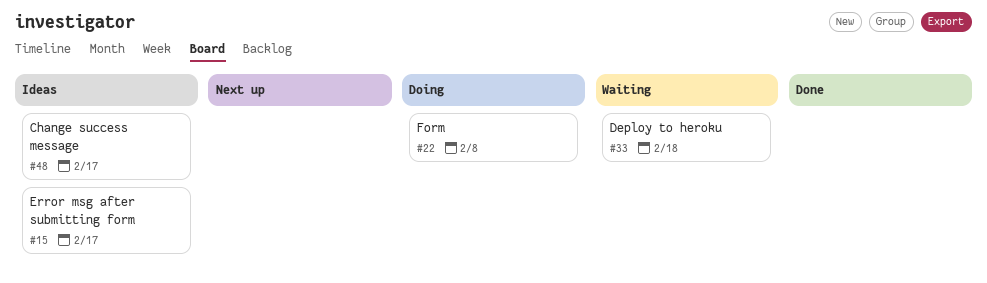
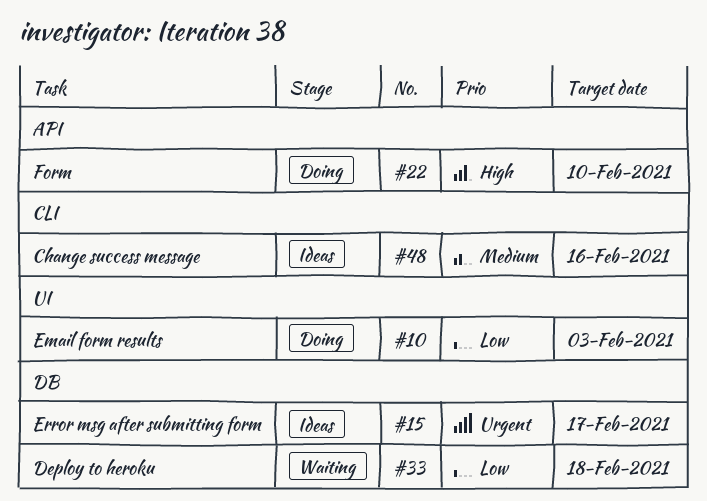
#10: none -> present
#22, due: Feb 8 -> Feb 10
#48, due: Feb 17 -> Feb 16

